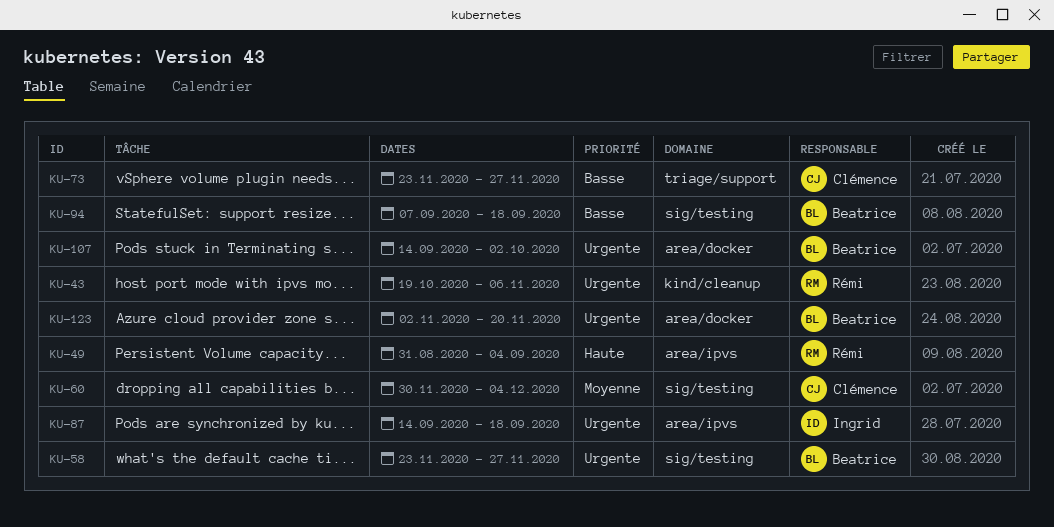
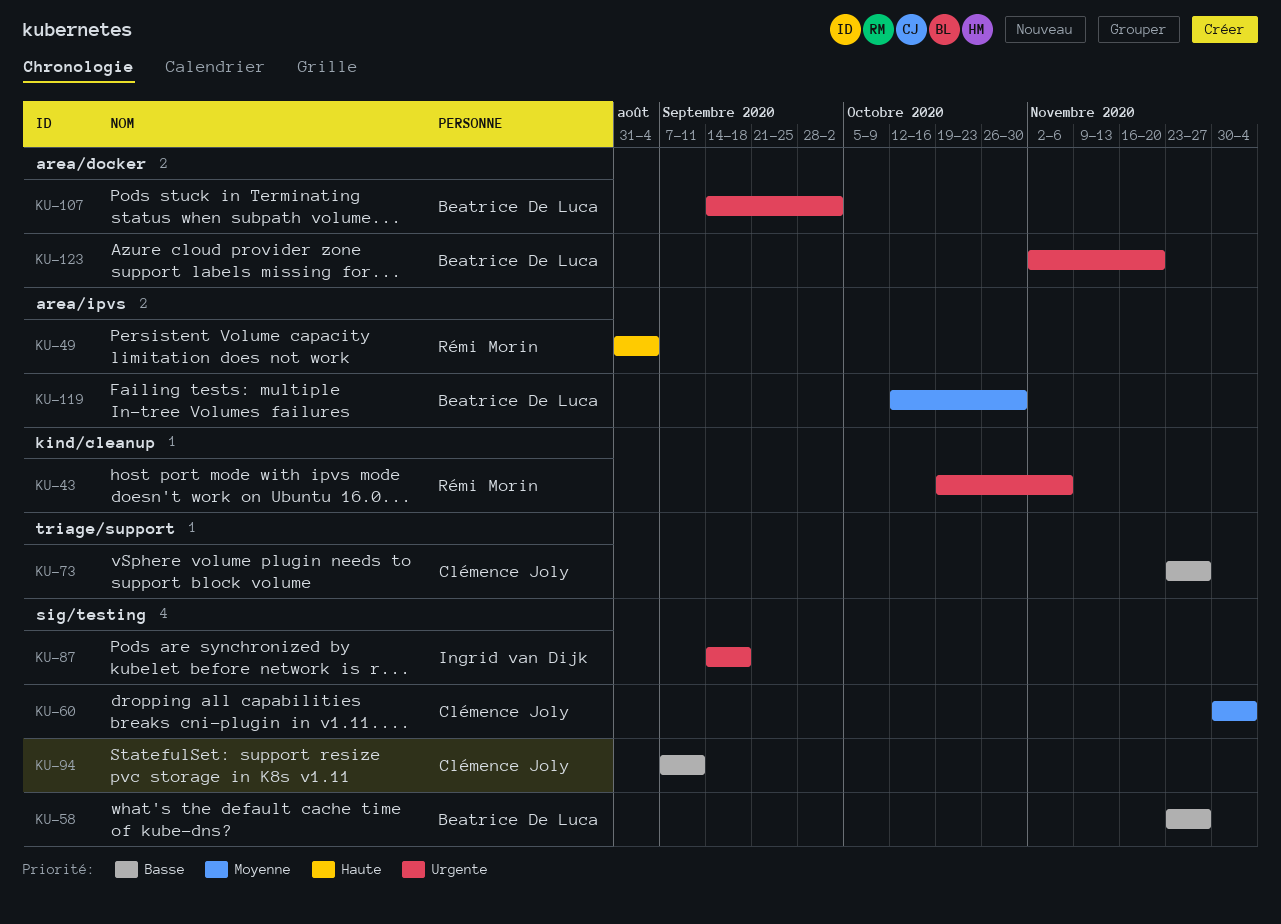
KU-58, priority: Urgente -> Basse
KU-87, label: area/ipvs -> sig/testing
KU-94, owner: Beatrice De Luca -> Clémence Joly
KU-94, due: Sep 18 -> Sep 11
KU-119: none -> present

